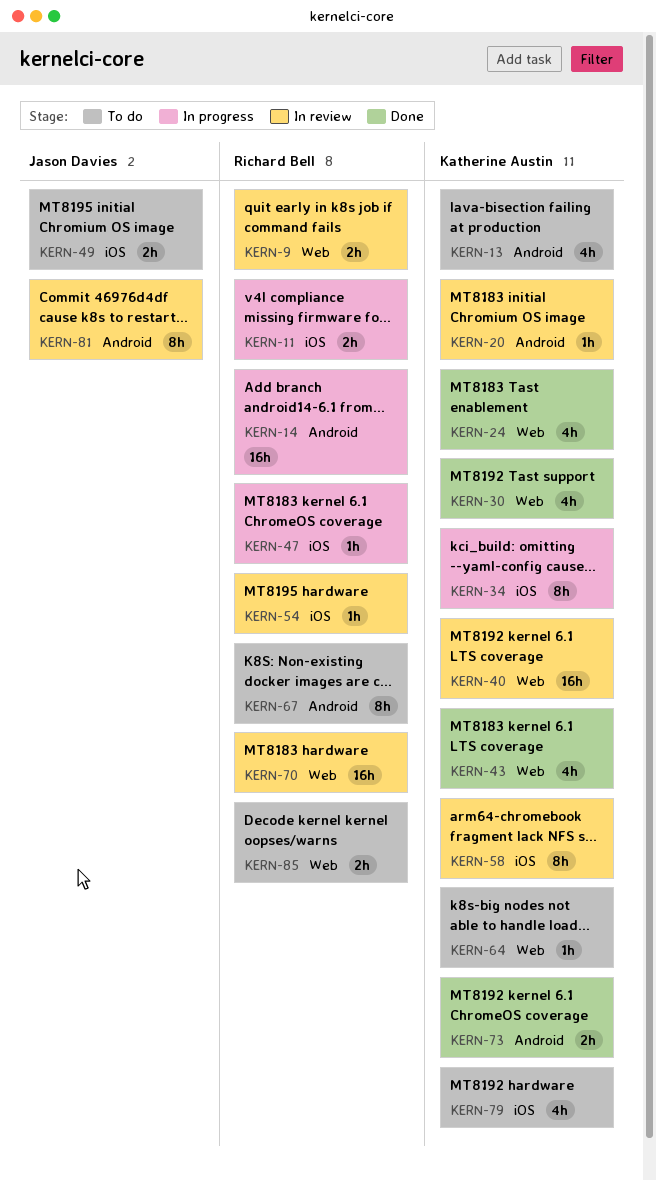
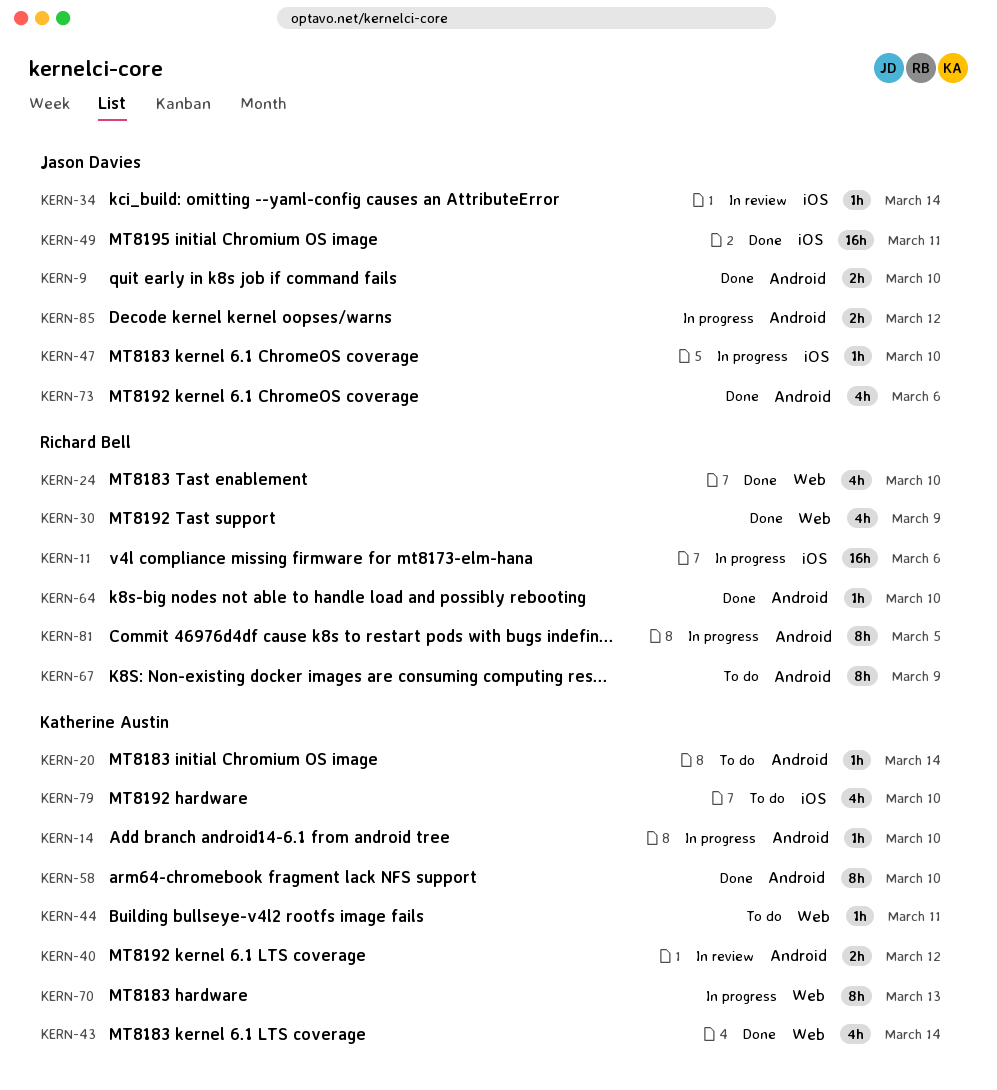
KERN-9, status: In review -> Done
KERN-9, owner: Richard Bell -> Jason Davies
KERN-9, label: Web -> Android
KERN-11, estimate: 2h -> 16h
KERN-13: present -> none
KERN-14, owner: Richard Bell -> Katherine Austin
KERN-14, estimate: 16h -> 1h
KERN-20, status: In review -> To do
KERN-24, owner: Katherine Austin -> Richard Bell
KERN-30, owner: Katherine Austin -> Richard Bell
KERN-34, status: In progress -> In review
KERN-34, owner: Katherine Austin -> Jason Davies
KERN-34, estimate: 8h -> 1h
KERN-40, label: Web -> Android
KERN-40, estimate: 16h -> 2h
KERN-44: none -> present
KERN-47, owner: Richard Bell -> Jason Davies
KERN-49, status: To do -> Done
KERN-49, estimate: 2h -> 16h
KERN-54: present -> none
KERN-58, status: In review -> Done
KERN-58, label: iOS -> Android
KERN-64, status: To do -> Done
KERN-64, owner: Katherine Austin -> Richard Bell
KERN-64, label: Web -> Android
KERN-70, status: In review -> In progress
KERN-70, owner: Richard Bell -> Katherine Austin
KERN-70, estimate: 16h -> 8h
KERN-73, owner: Katherine Austin -> Jason Davies
KERN-73, estimate: 2h -> 4h
KERN-81, status: In review -> In progress
KERN-81, owner: Jason Davies -> Richard Bell
KERN-85, status: To do -> In progress
KERN-85, owner: Richard Bell -> Jason Davies
KERN-85, label: Web -> Android

